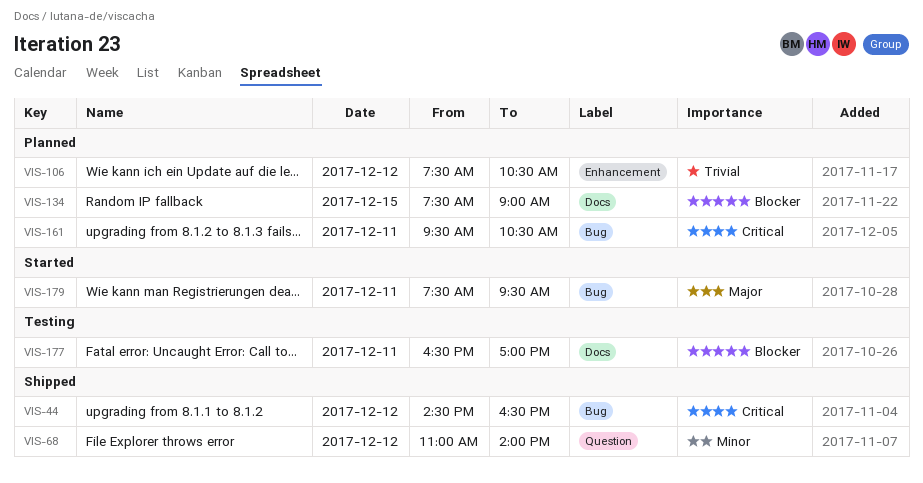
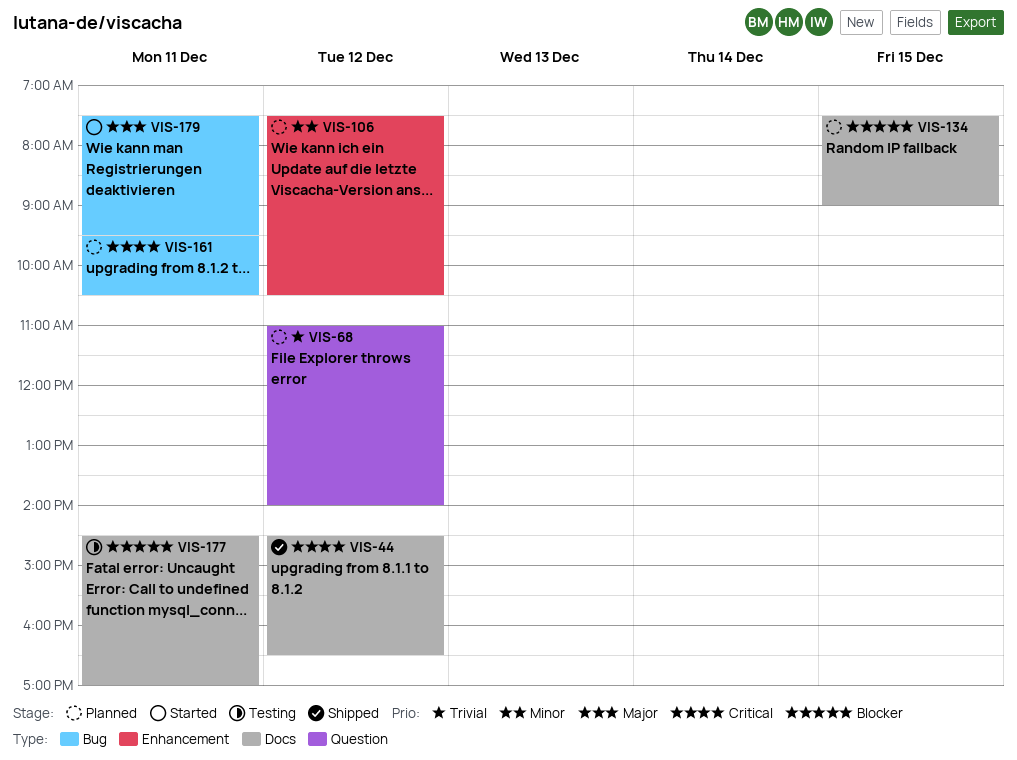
VIS-44, label: Bug -> Docs
VIS-68, status: Shipped -> Planned
VIS-68, priority: Minor -> Trivial
VIS-106, priority: Trivial -> Minor
VIS-177, begins: 16:30 -> 14:30

